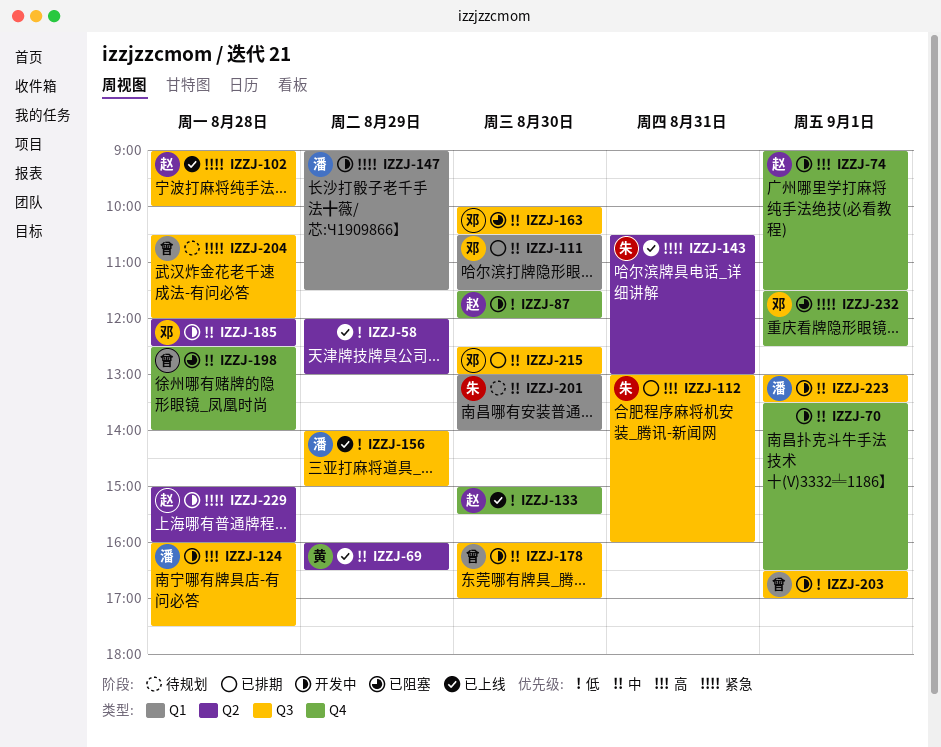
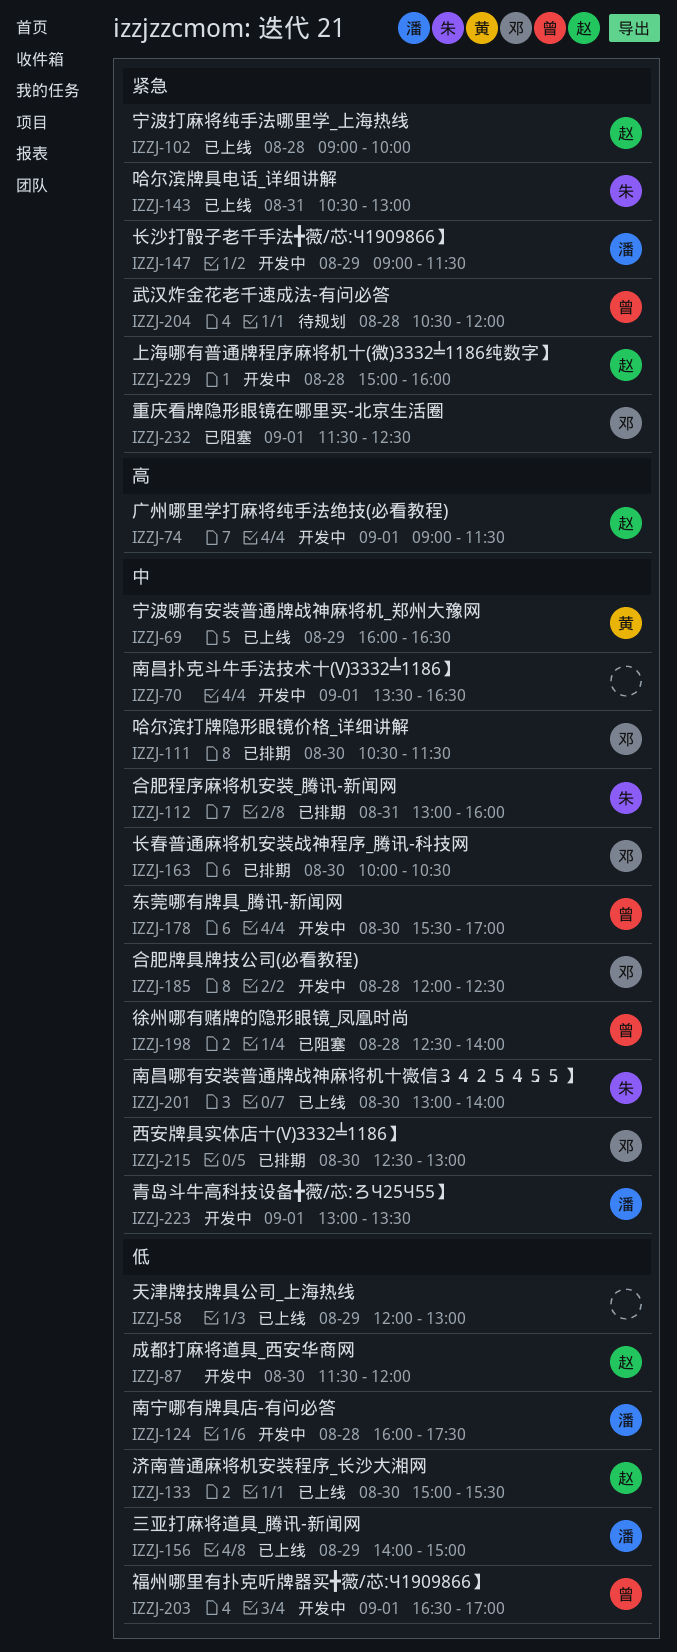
IZZJ-112, priority: 高 -> 中
IZZJ-124, priority: 高 -> 低
IZZJ-163, status: 已阻塞 -> 已排期
IZZJ-178, begins: 16:00 -> 15:30
IZZJ-201, status: 待规划 -> 已上线

